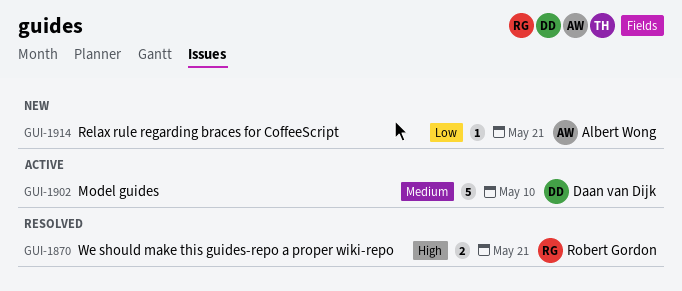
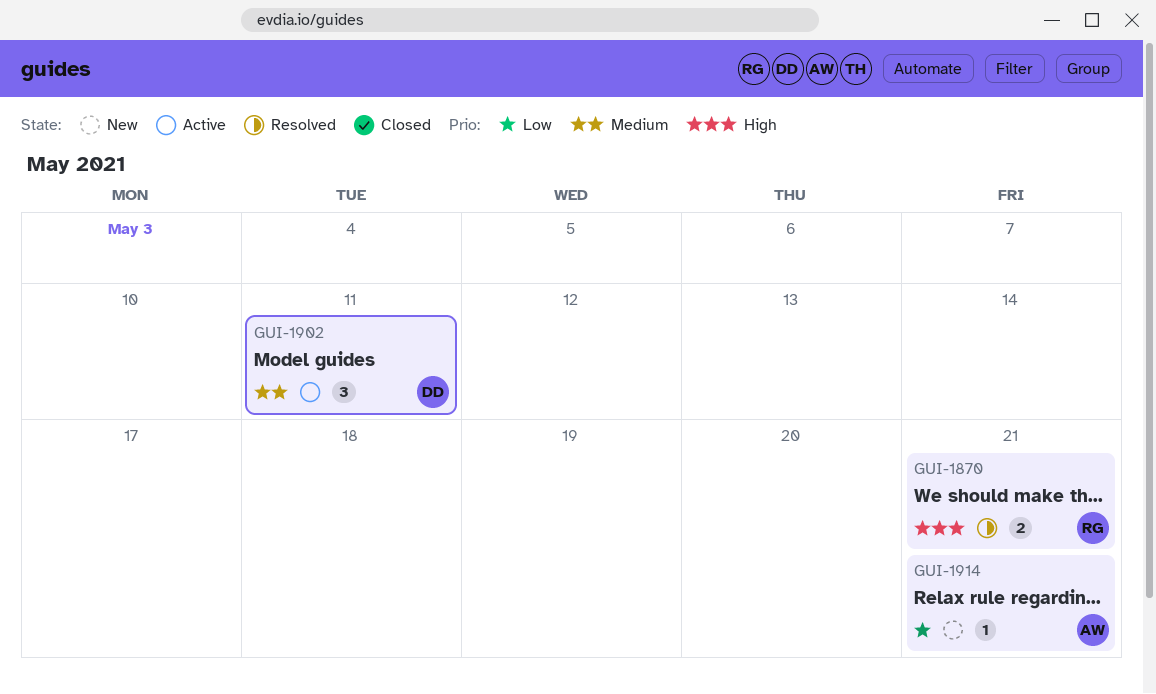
GUI-1902, estimate: 5 -> 3
GUI-1902, due: May 10 -> May 11

